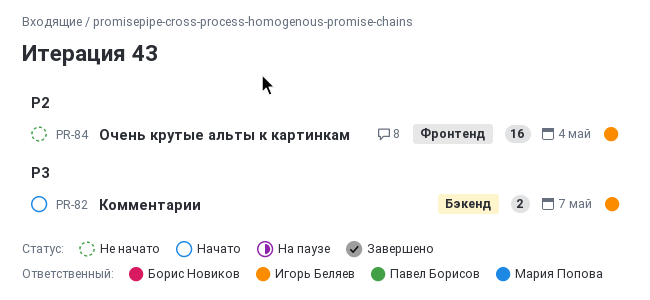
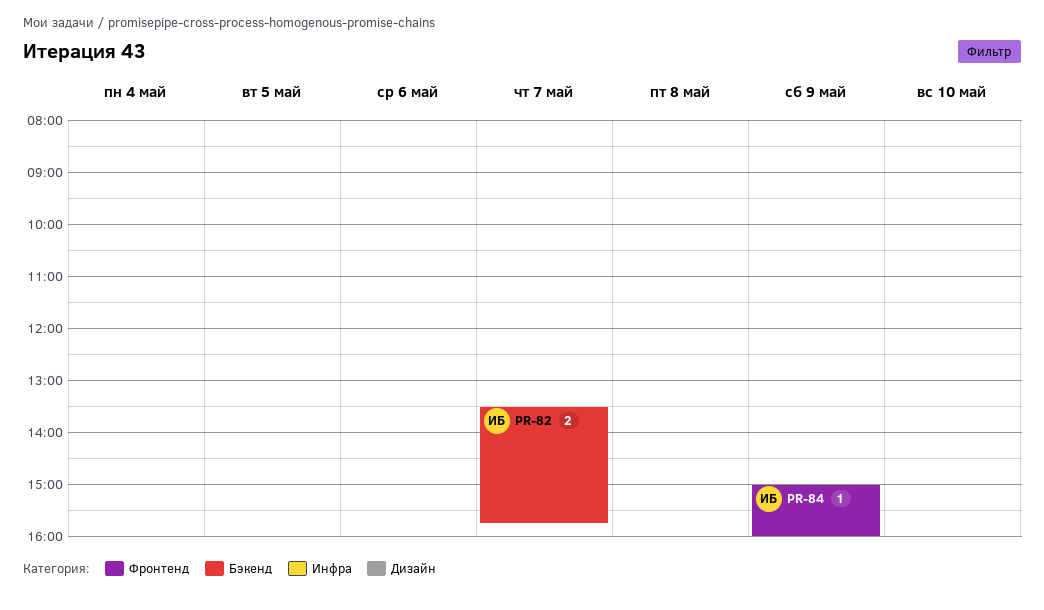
PR-84, estimate: 16 -> 1
PR-84, day: May 4 -> May 9

